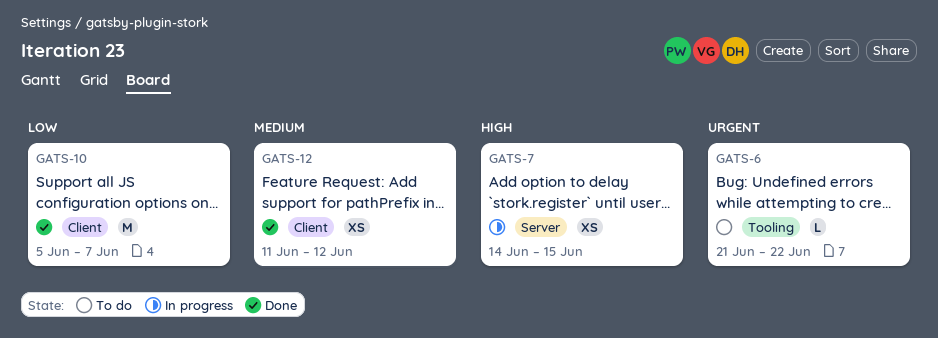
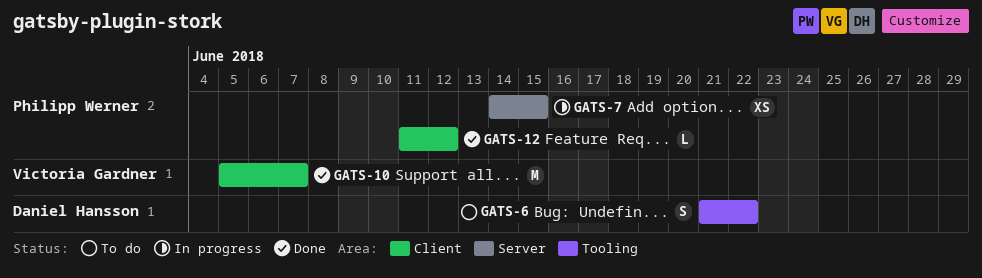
GATS-6, estimate: L -> S
GATS-12, estimate: XS -> L

